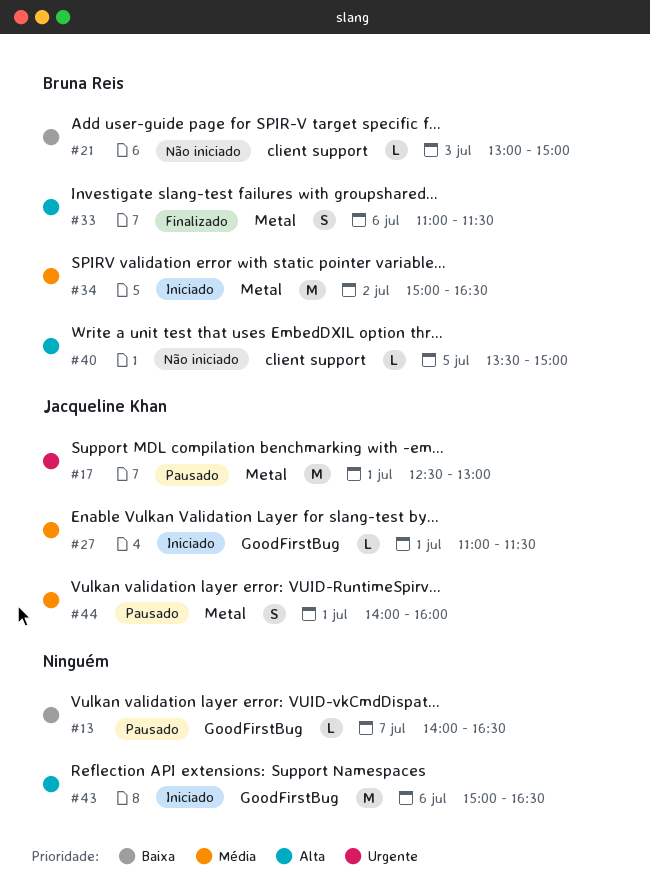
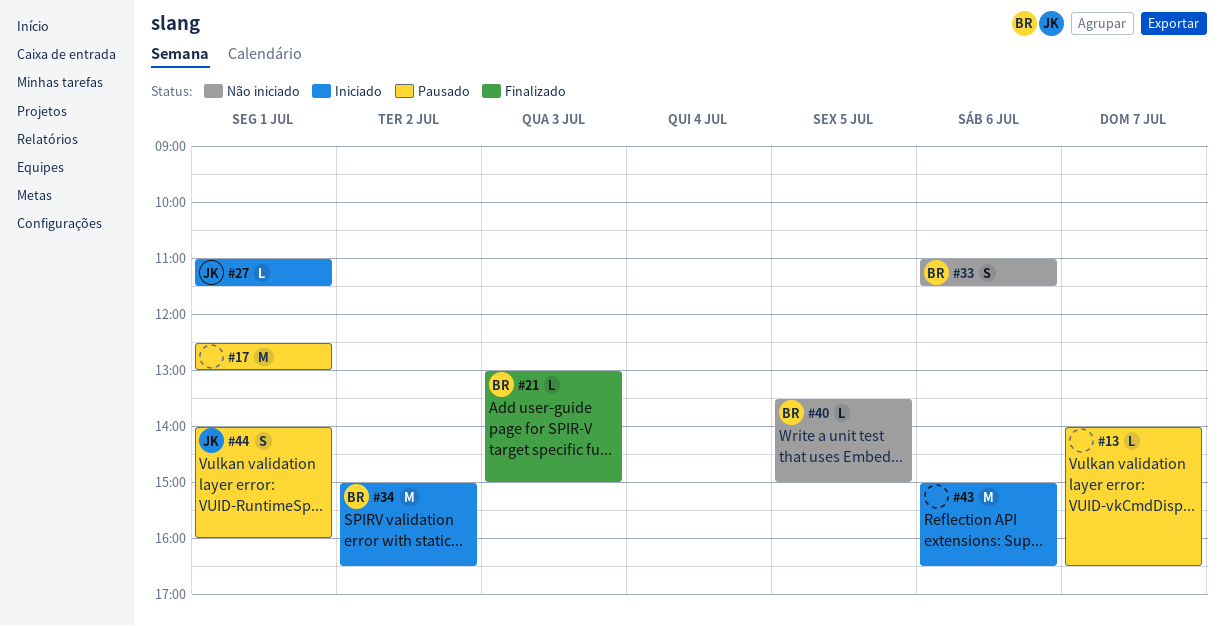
#17, owner: Jacqueline Khan -> none
#21, status: Não iniciado -> Finalizado
#33, status: Finalizado -> Não iniciado

